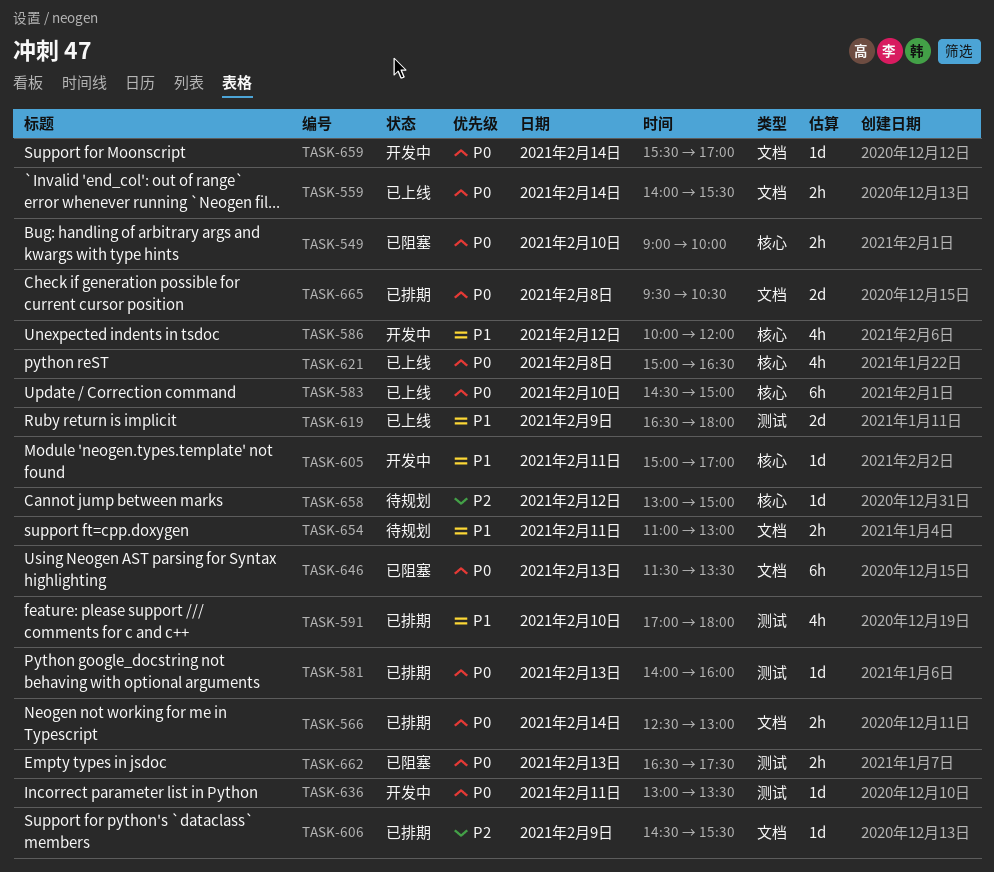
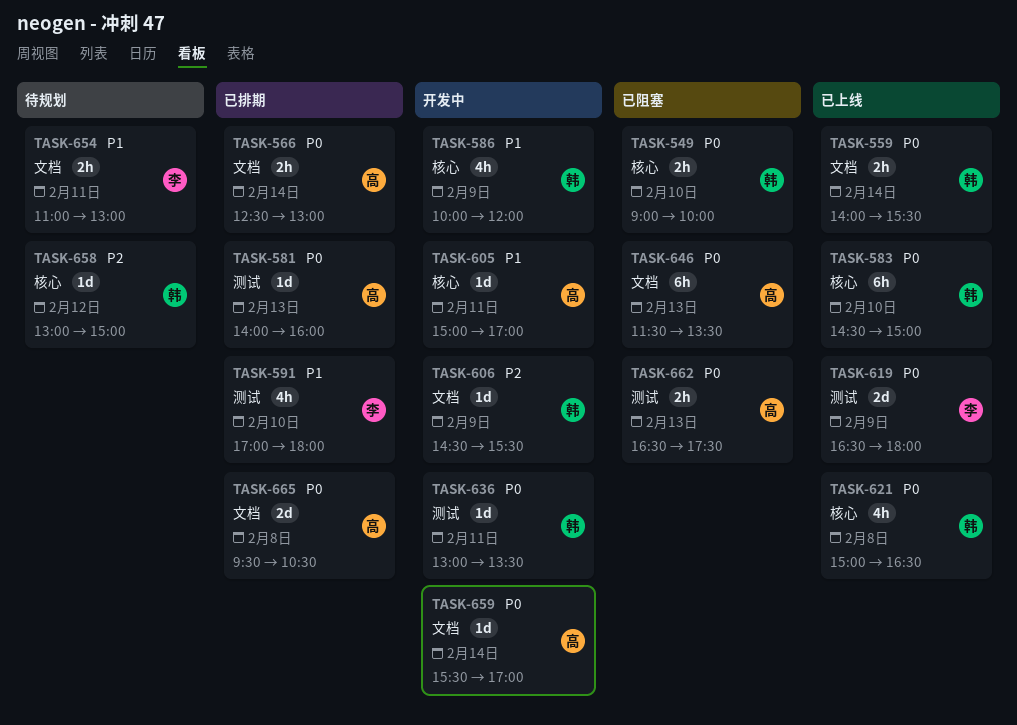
TASK-586, day: Feb 12 -> Feb 9
TASK-606, status: 已排期 -> 开发中
TASK-619, priority: P1 -> P0

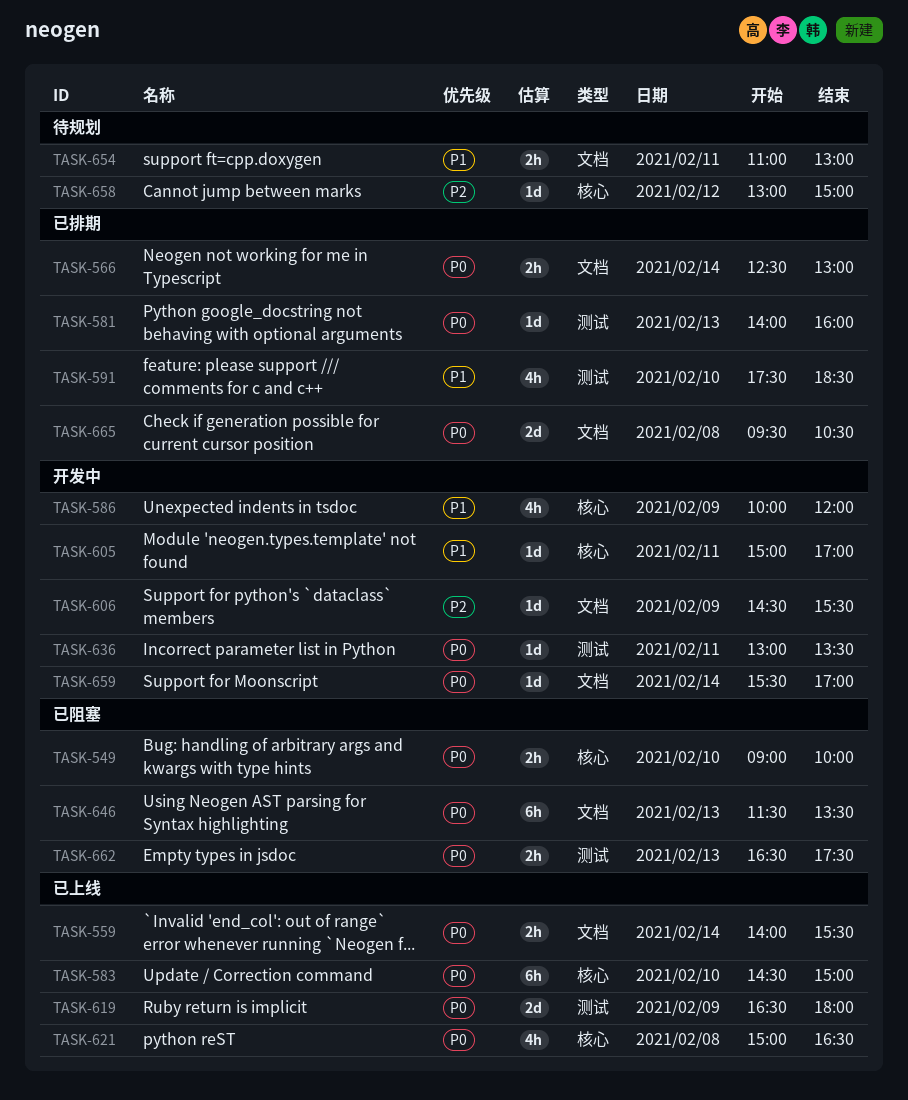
TASK-591, begins: 17:00 -> 17:30
TASK-591, ends: 18:00 -> 18:30

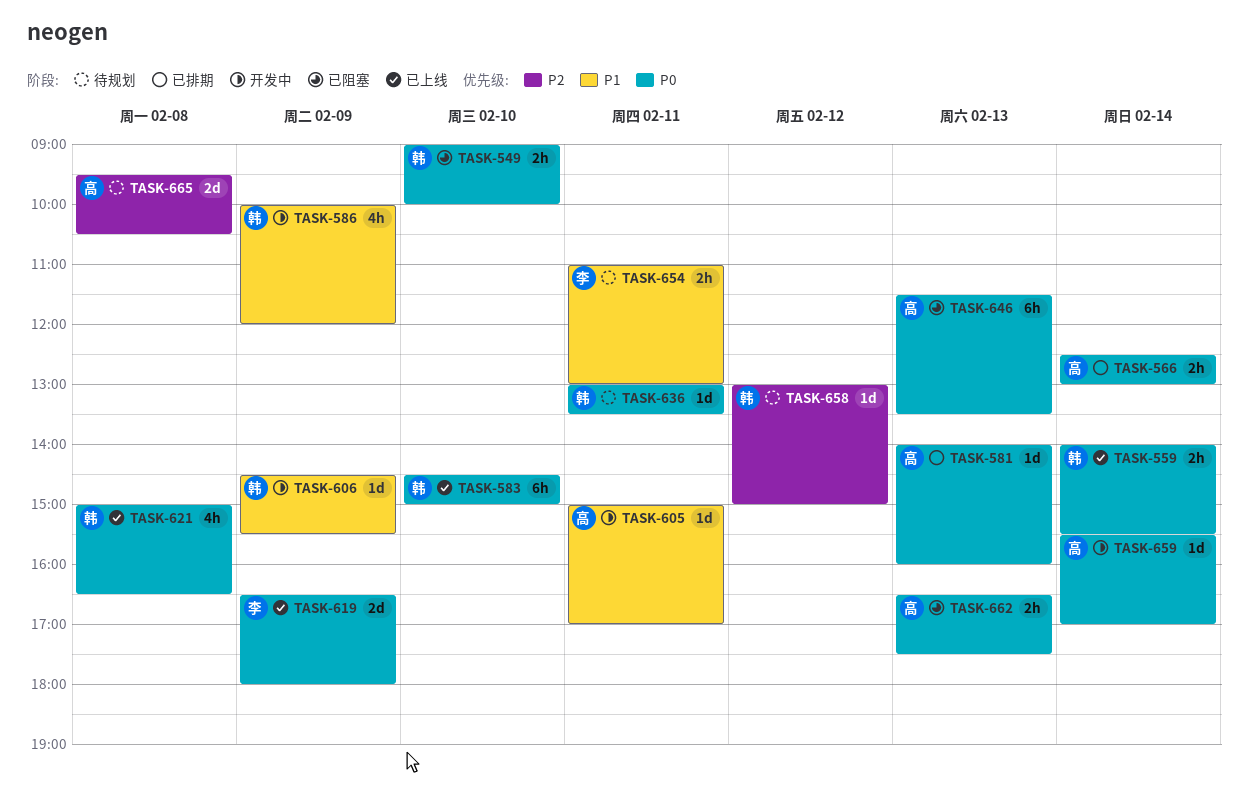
TASK-591: present -> none
TASK-606, priority: P2 -> P1
TASK-636, status: 开发中 -> 待规划
TASK-665, status: 已排期 -> 待规划
TASK-665, priority: P0 -> P2

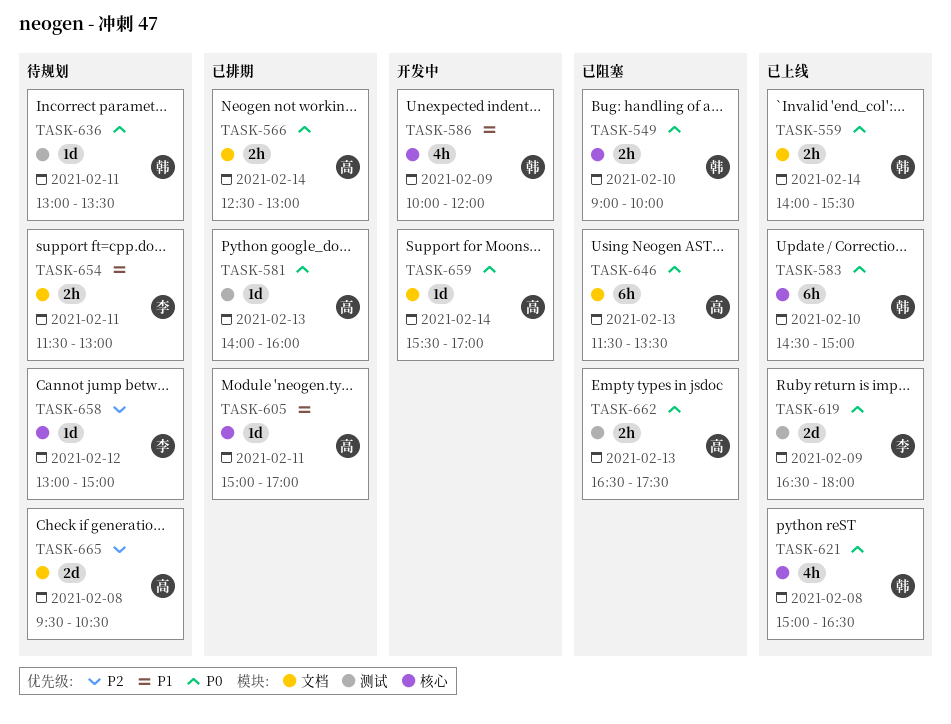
TASK-605, status: 开发中 -> 已排期
TASK-606: present -> none
TASK-654, begins: 11:00 -> 11:30
TASK-658, owner: 韩 -> 李

